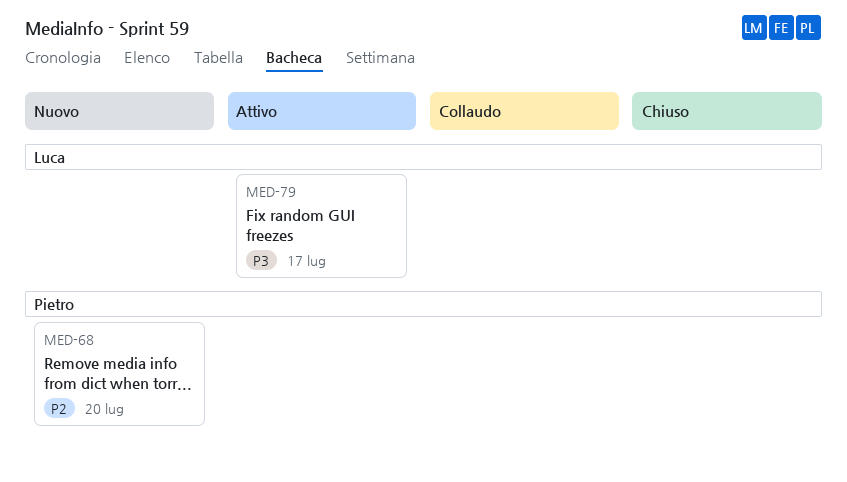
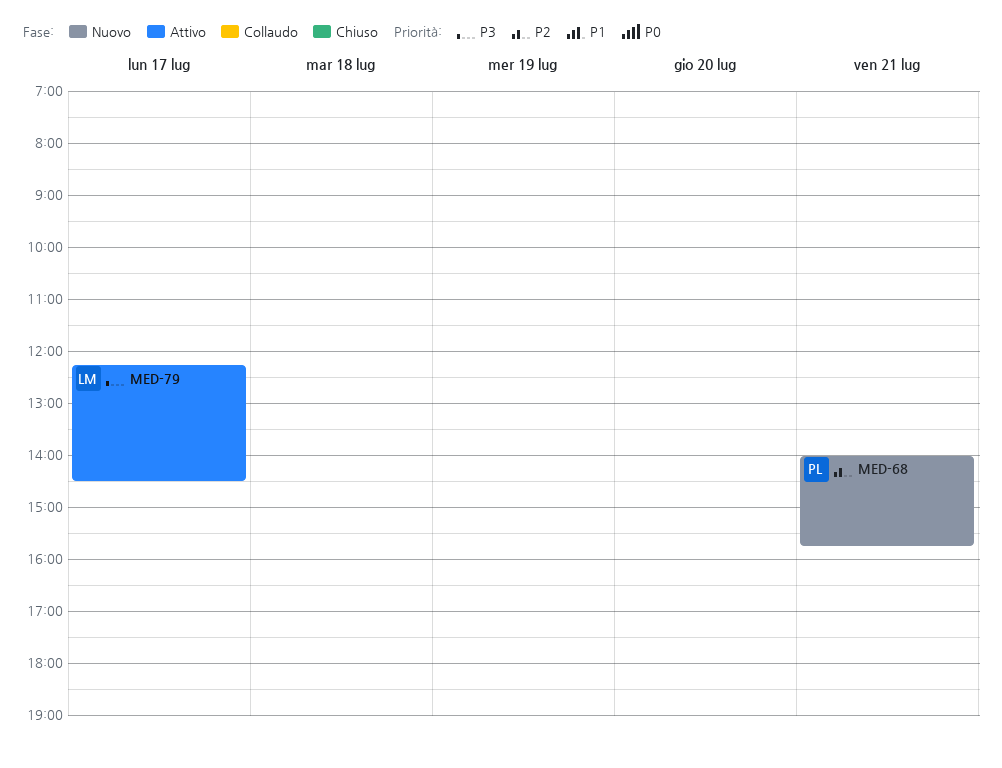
MED-68, day: Jul 20 -> Jul 21

